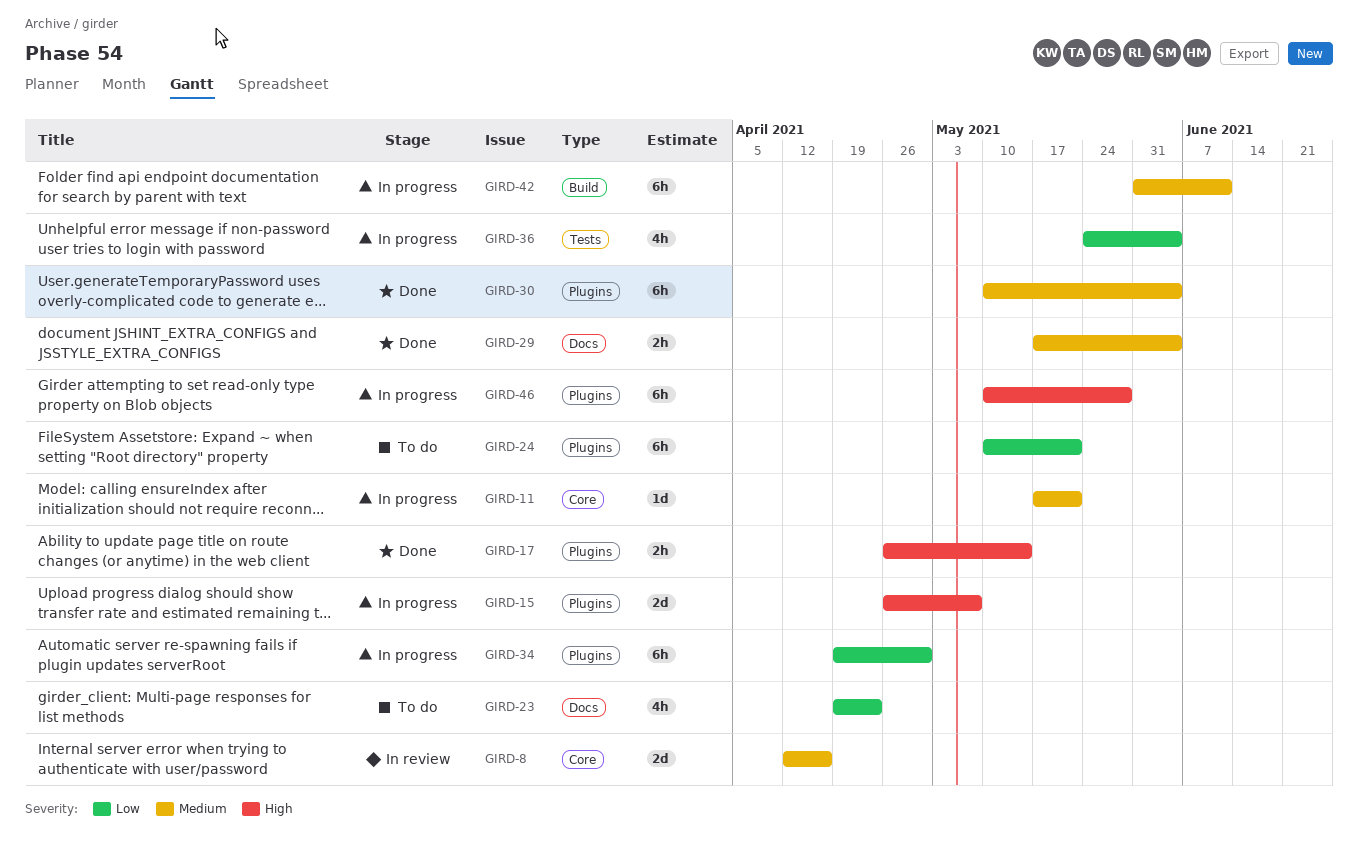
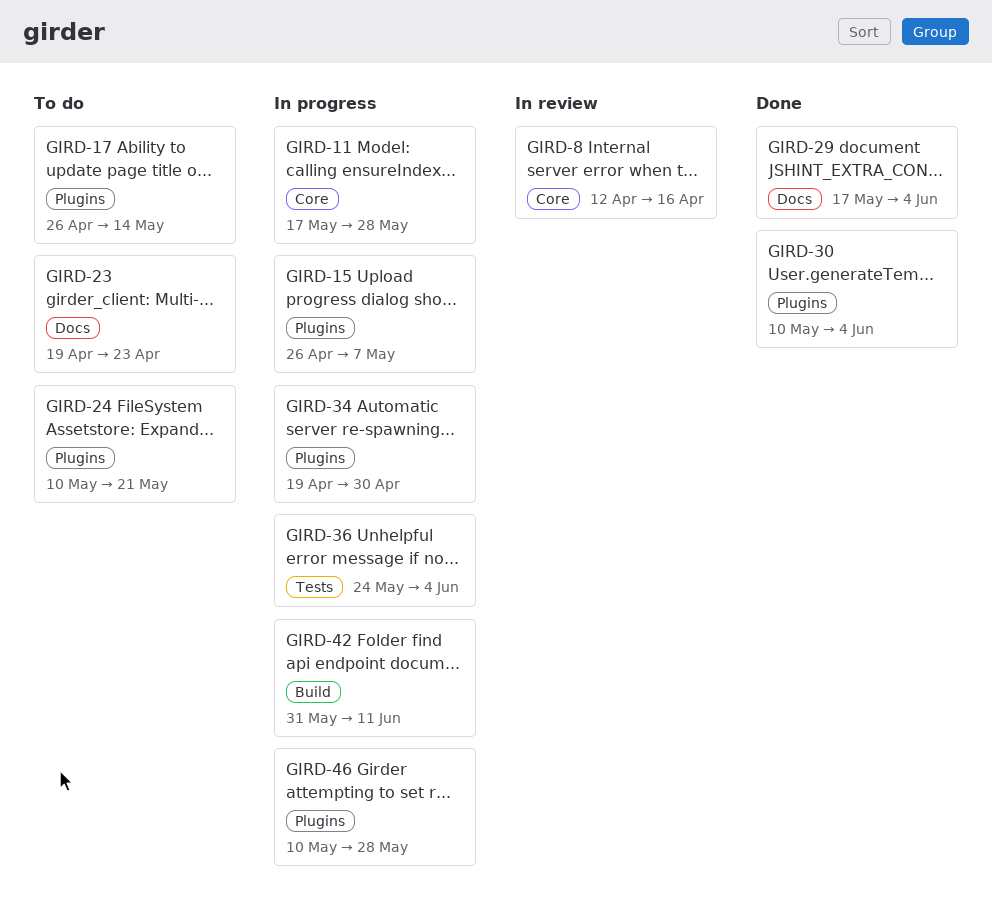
GIRD-11, due: May 21 -> May 28
GIRD-17, status: Done -> To do

